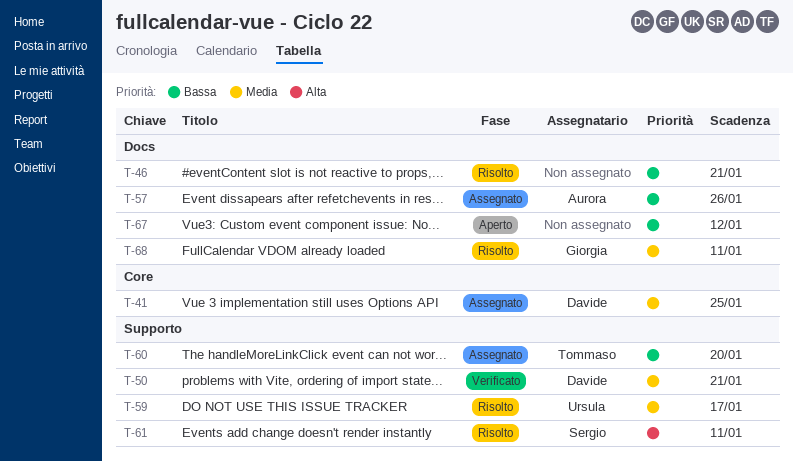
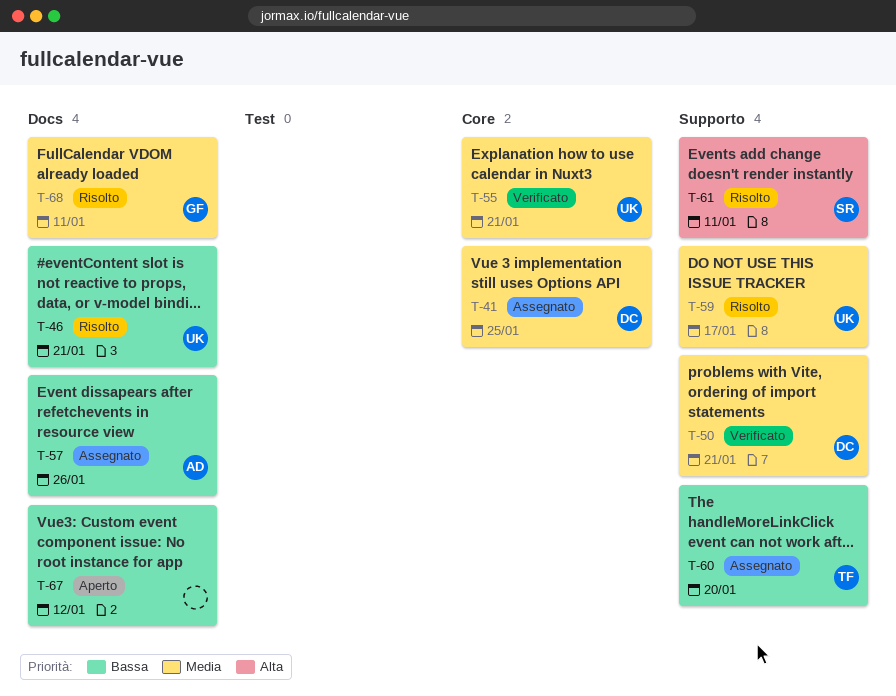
T-46, owner: none -> Ursula
T-55: none -> present

